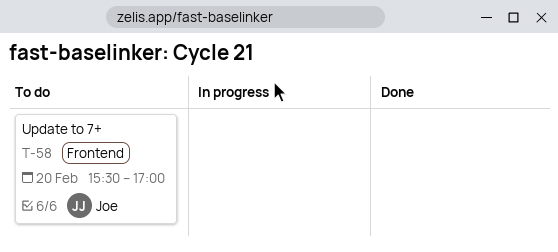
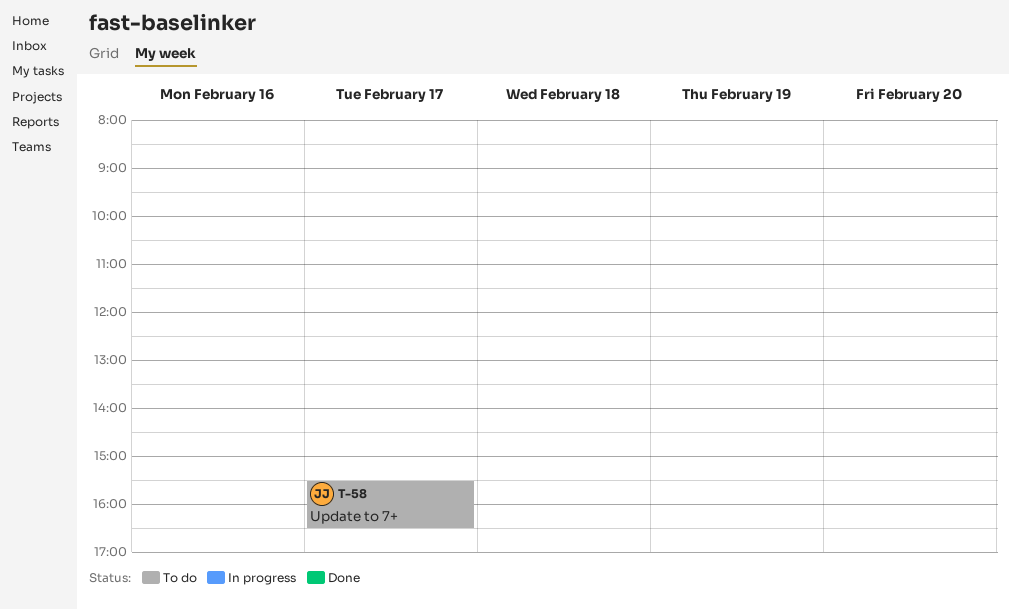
T-58, day: Feb 20 -> Feb 17
T-58, ends: 17:00 -> 16:30

